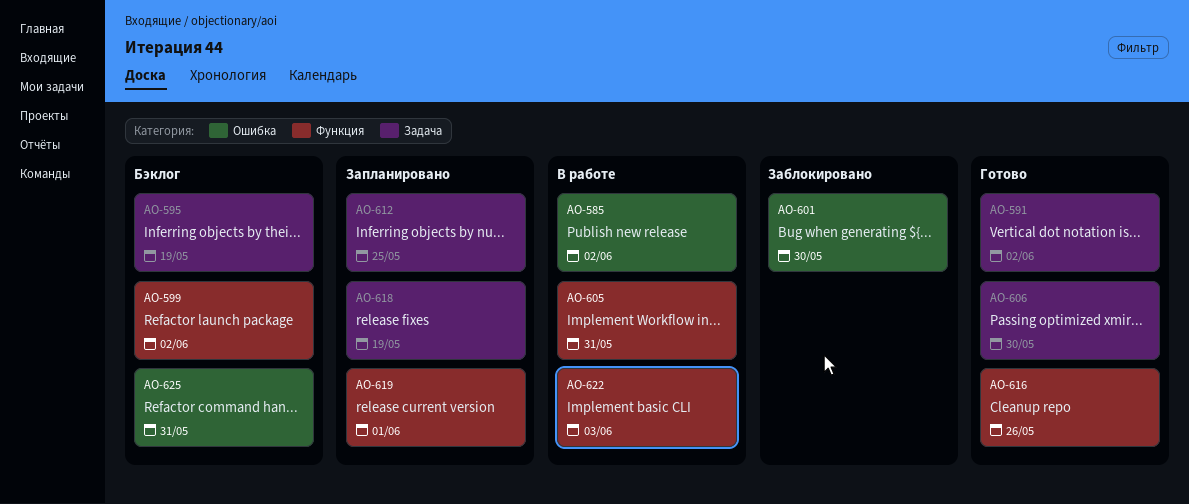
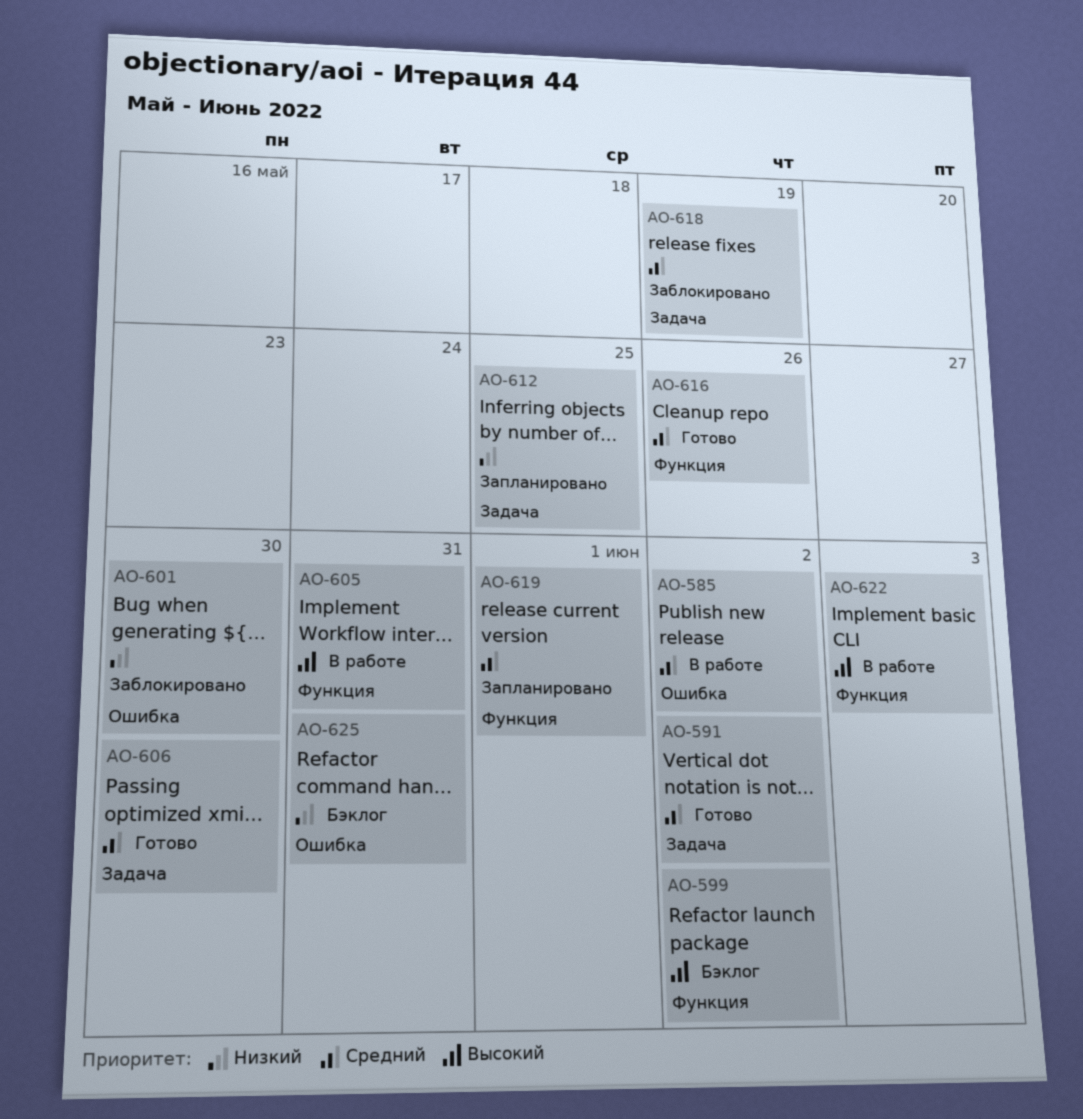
AO-595: present -> none
AO-618, status: Запланировано -> Заблокировано

